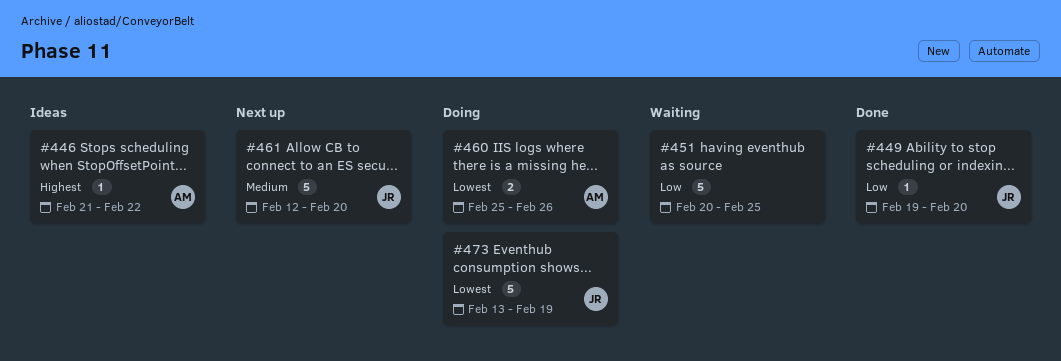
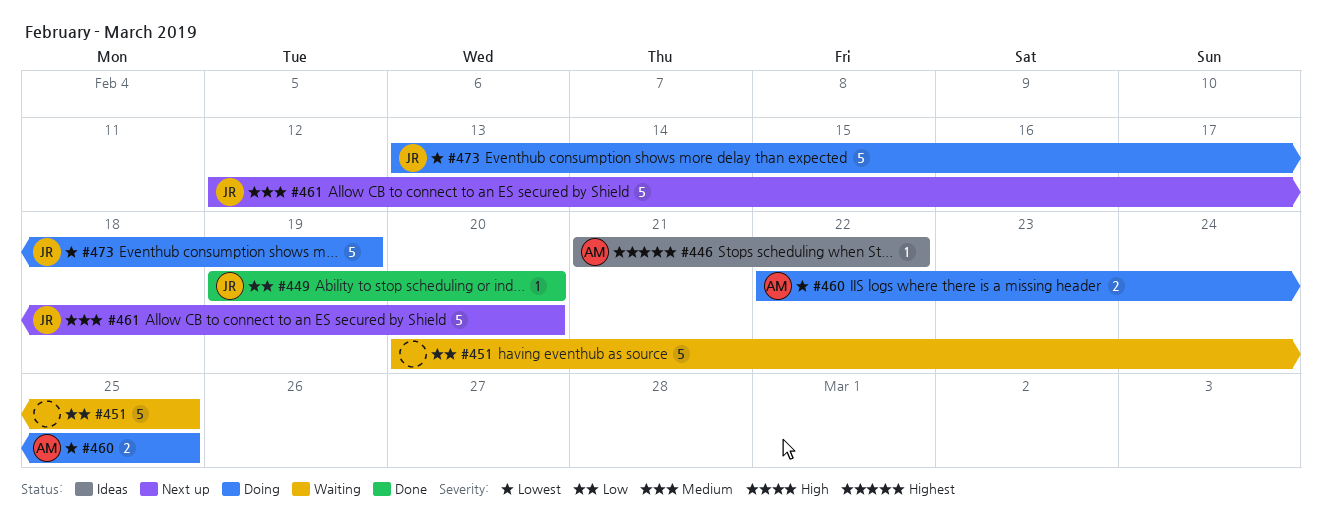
#460, start: Feb 25 -> Feb 22
#460, due: Feb 26 -> Feb 25

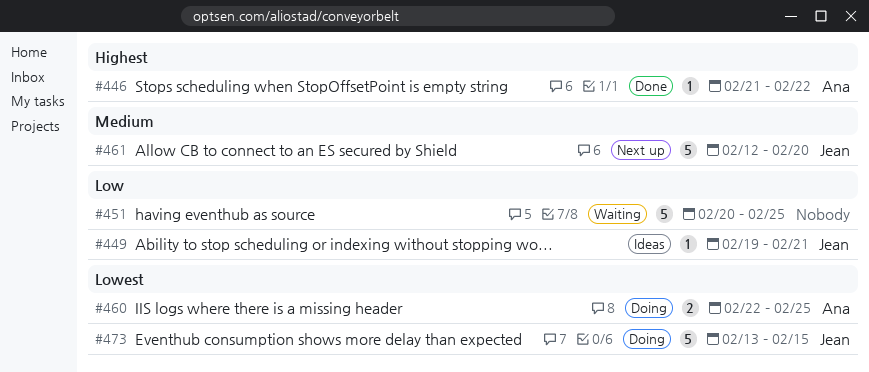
#446, status: Ideas -> Done
#449, status: Done -> Ideas
#449, due: Feb 20 -> Feb 21
#473, due: Feb 19 -> Feb 15

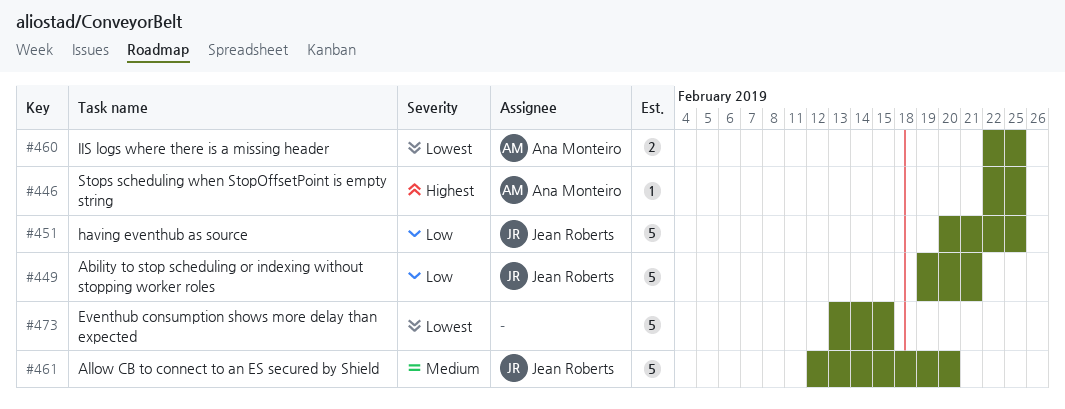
#446, start: Feb 21 -> Feb 22
#446, due: Feb 22 -> Feb 25
#449, estimate: 1 -> 5
#451, owner: none -> Jean Roberts
#473, owner: Jean Roberts -> none

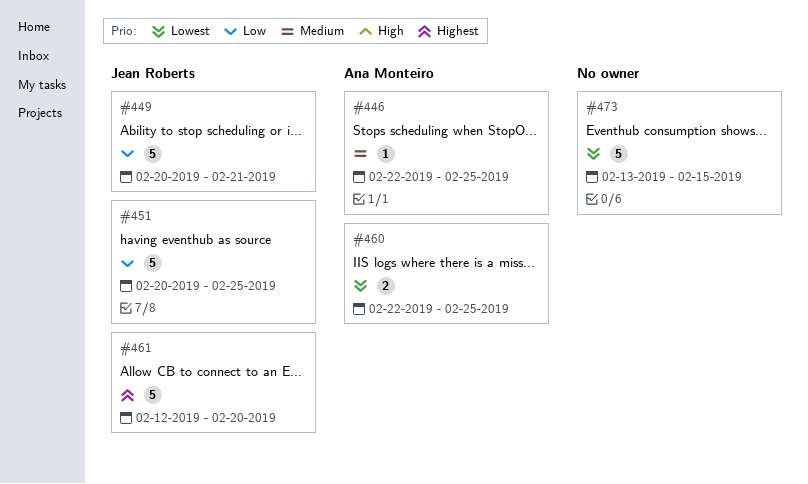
#446, priority: Highest -> Medium
#449, start: Feb 19 -> Feb 20
#461, priority: Medium -> Highest

